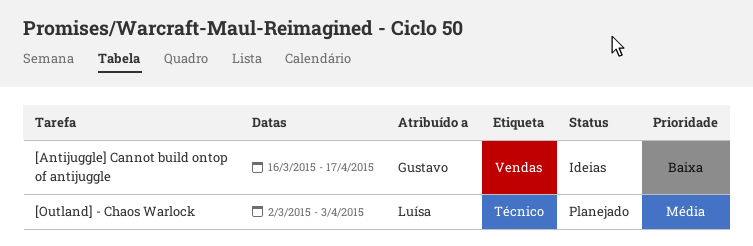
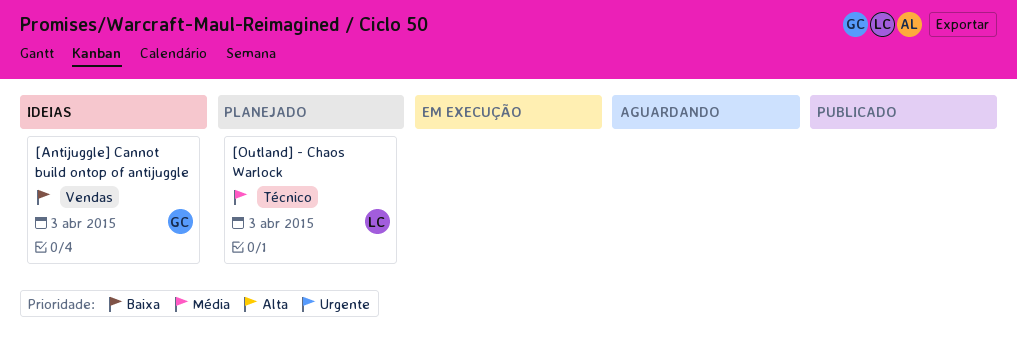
[Antijuggle] Cannot build ontop of antijuggle, due: Apr 17 -> Apr 3

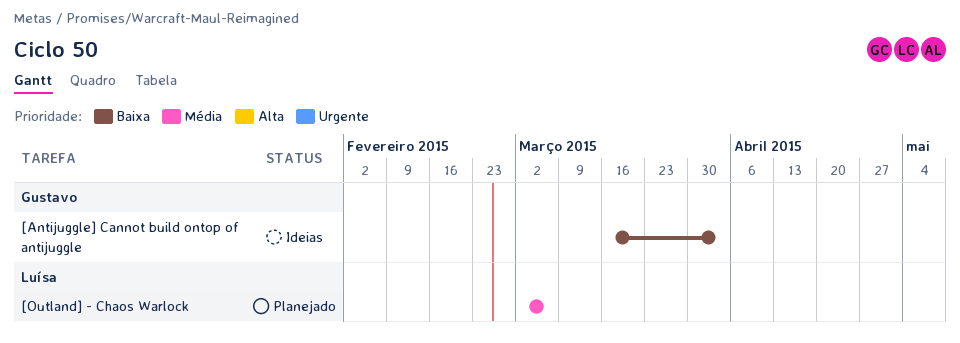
[Outland] - Chaos Warlock, due: Apr 3 -> Mar 6

